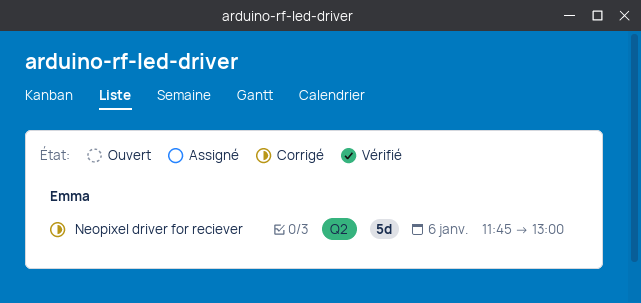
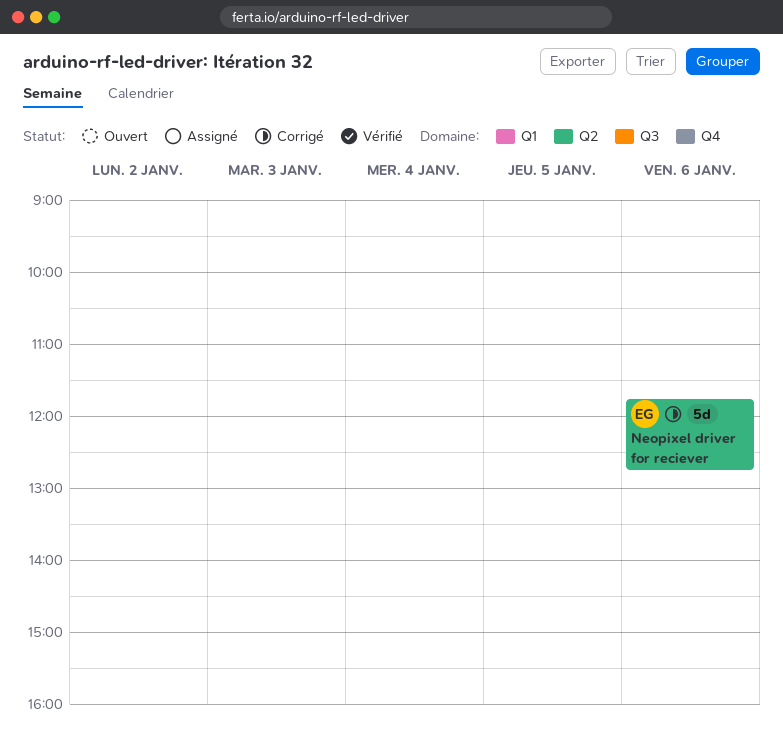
Neopixel driver for reciever, ends: 13:00 -> 12:45

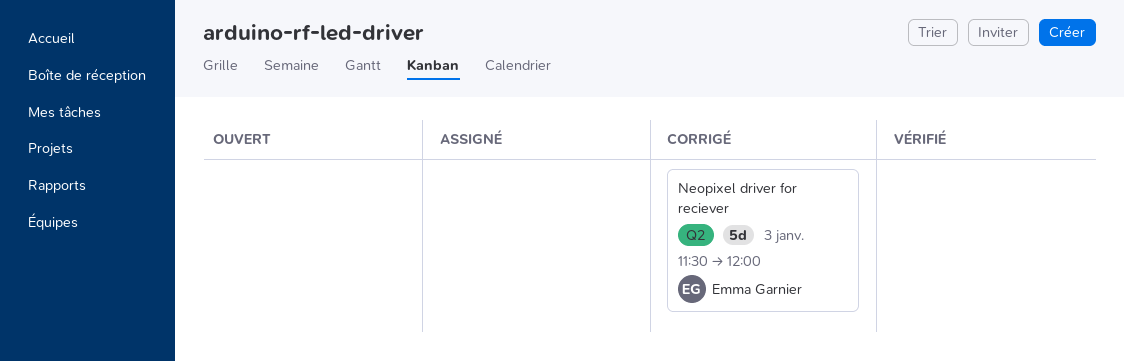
Neopixel driver for reciever, day: Jan 6 -> Jan 3
Neopixel driver for reciever, begins: 11:45 -> 11:30
Neopixel driver for reciever, ends: 12:45 -> 12:00

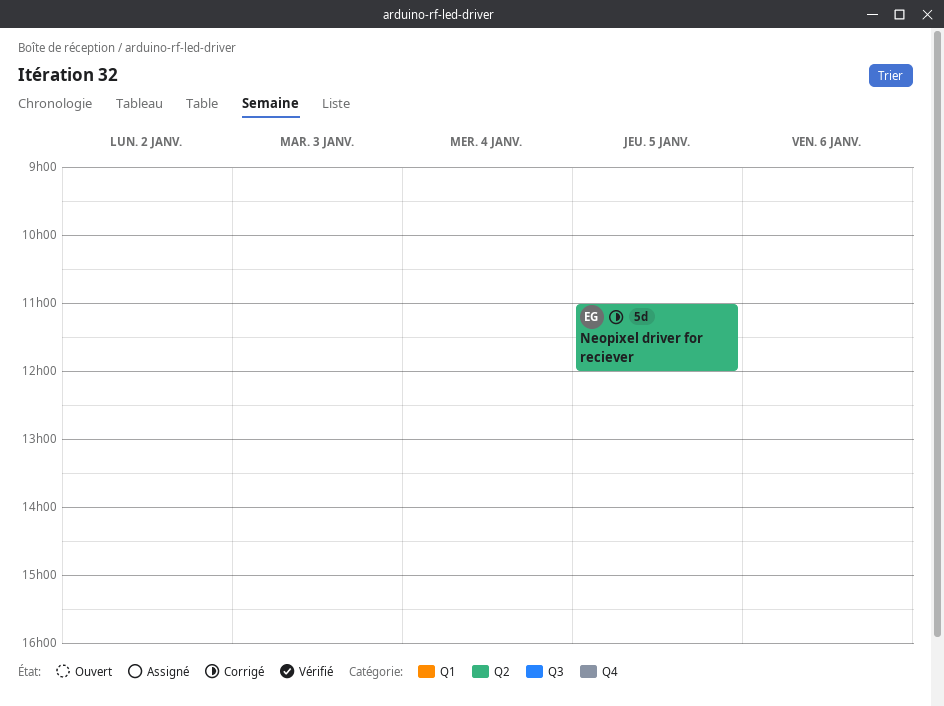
Neopixel driver for reciever, day: Jan 3 -> Jan 5
Neopixel driver for reciever, begins: 11:30 -> 11:00

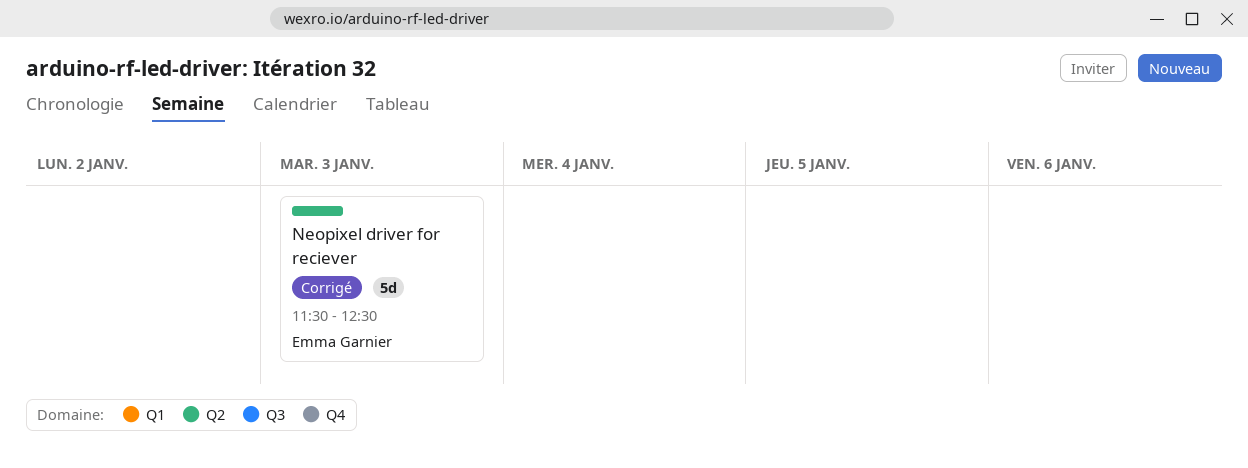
Neopixel driver for reciever, day: Jan 5 -> Jan 3
Neopixel driver for reciever, begins: 11:00 -> 11:30
Neopixel driver for reciever, ends: 12:00 -> 12:30

